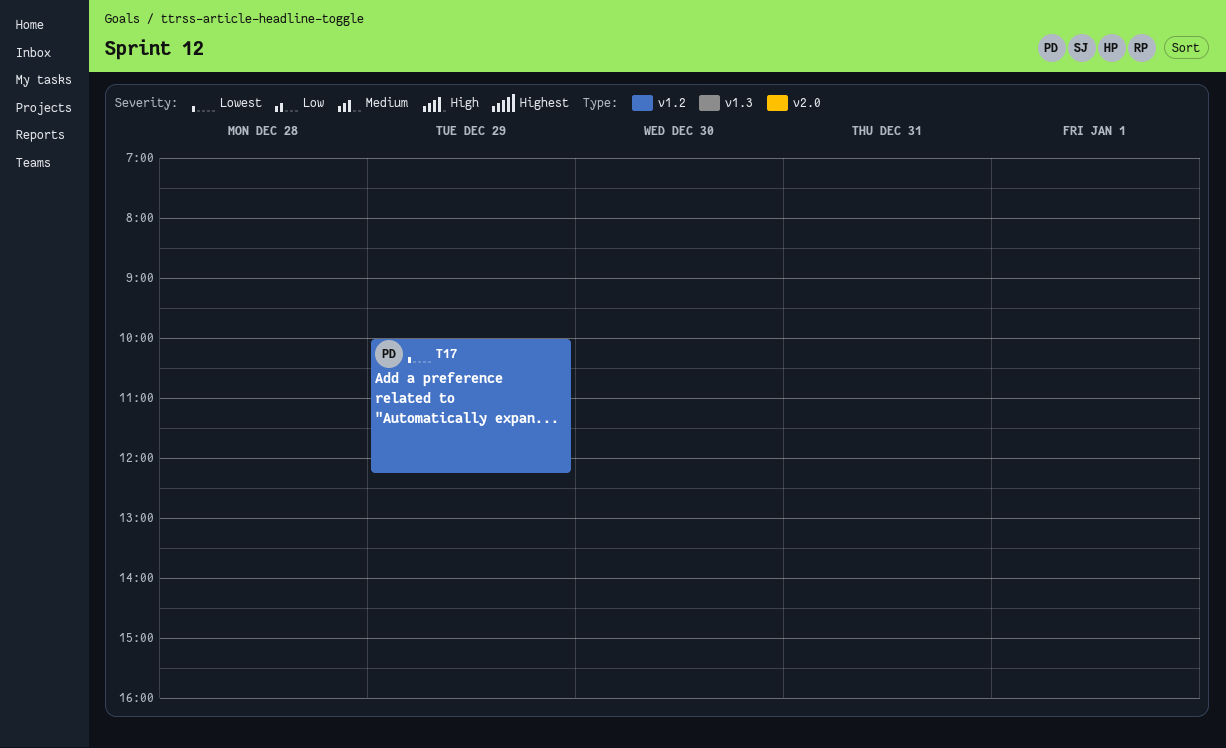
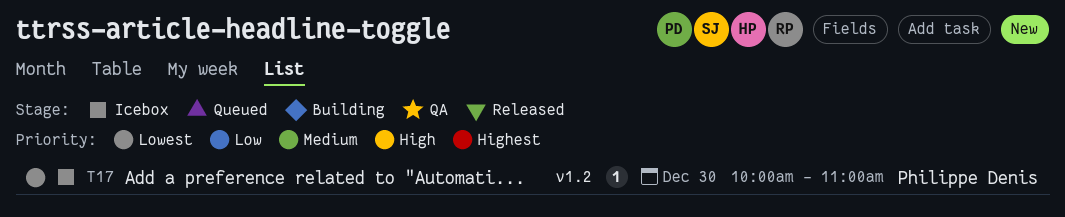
T17, day: Dec 29 -> Dec 30
T17, ends: 12:15 -> 11:00

